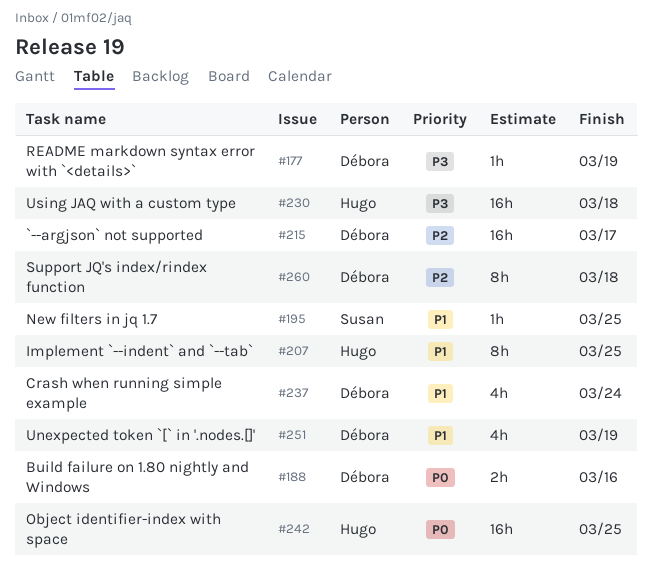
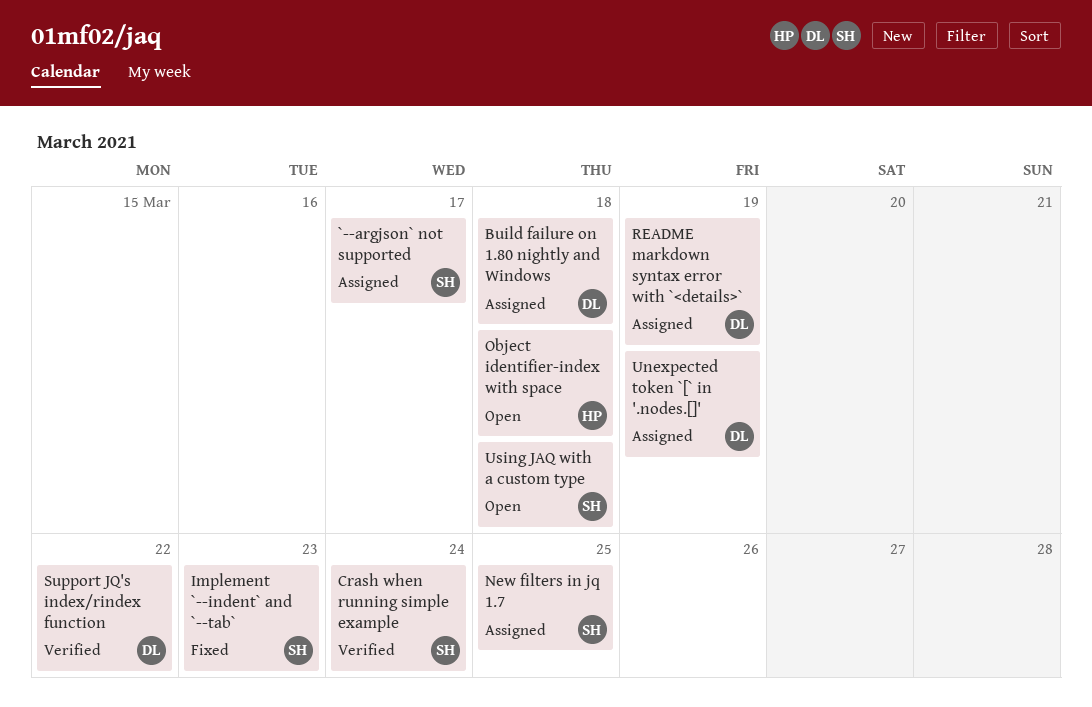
`--argjson` not supported, owner: Débora -> Susan
Build failure on 1.80 nightly and Windows, due: Mar 16 -> Mar 18
Crash when running simple example, owner: Débora -> Susan
Implement `--indent` and `--tab`, owner: Hugo -> Susan
Implement `--indent` and `--tab`, due: Mar 25 -> Mar 23
Object identifier-index with space, due: Mar 25 -> Mar 18
Support JQ's index/rindex function, due: Mar 18 -> Mar 22
Using JAQ with a custom type, owner: Hugo -> Susan

